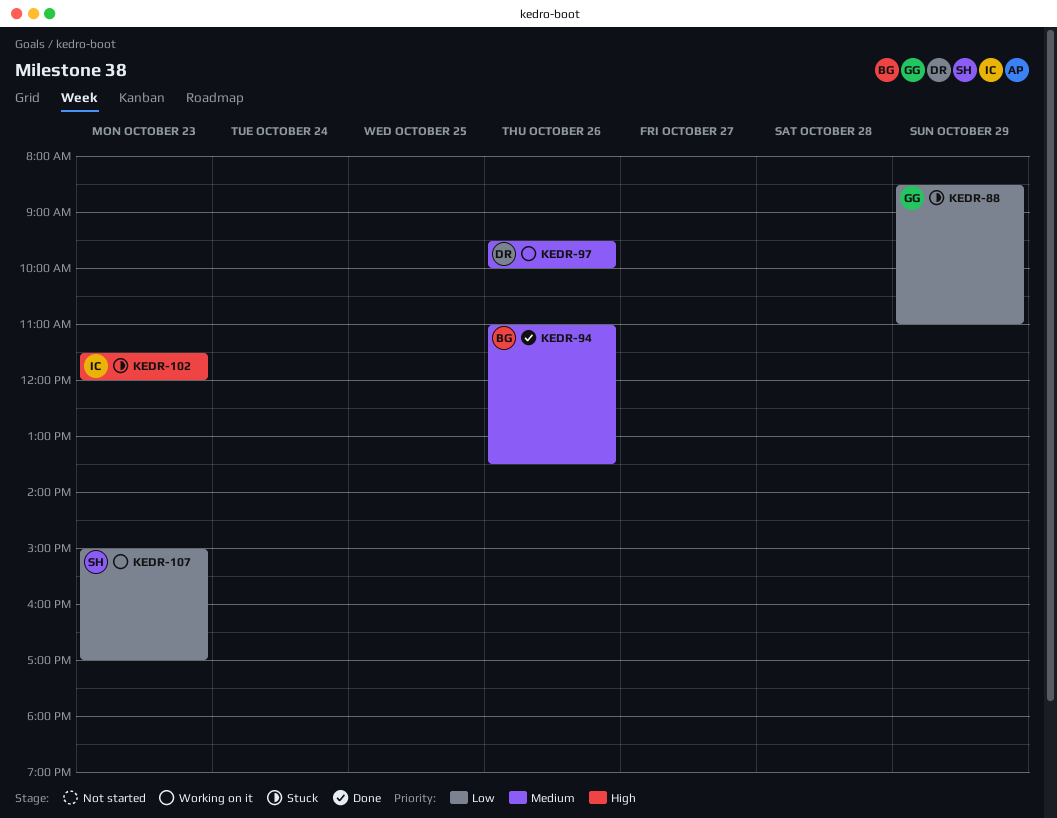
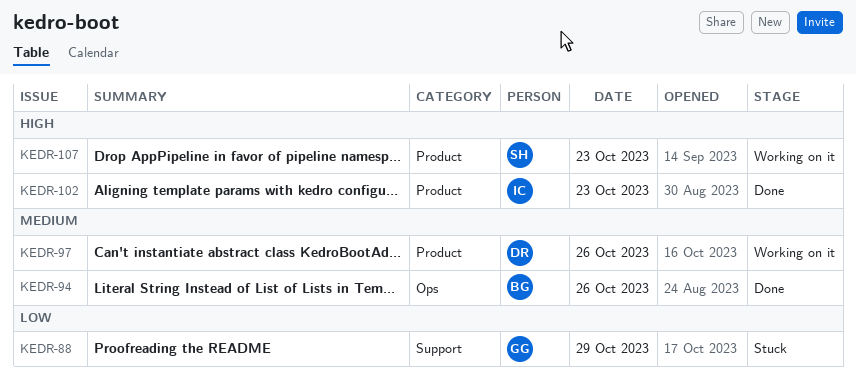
KEDR-102, status: Stuck -> Done
KEDR-107, priority: Low -> High

